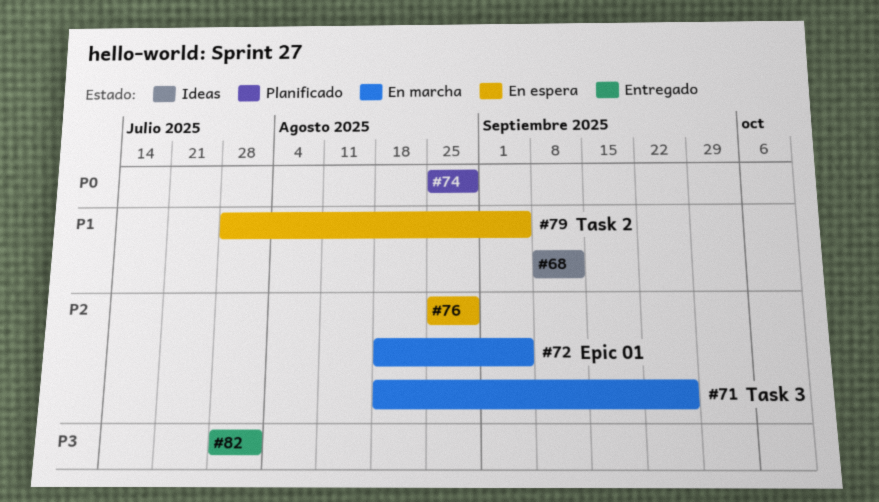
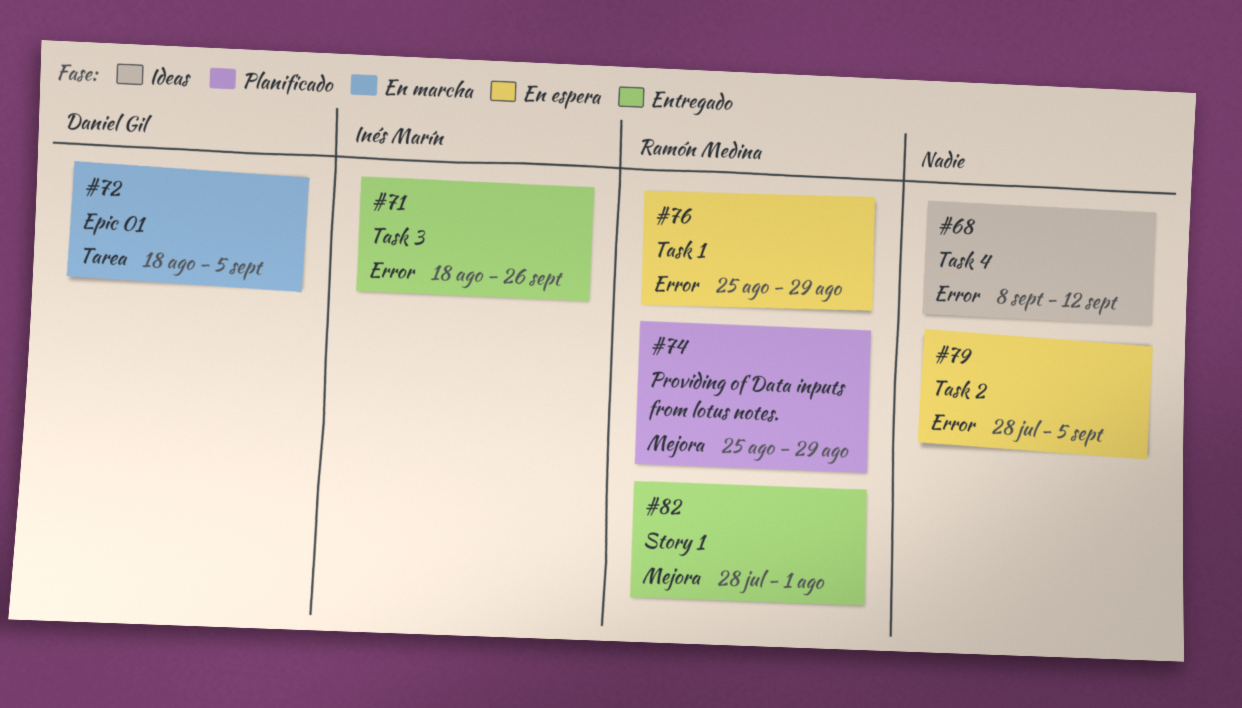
#71, status: En marcha -> Entregado

